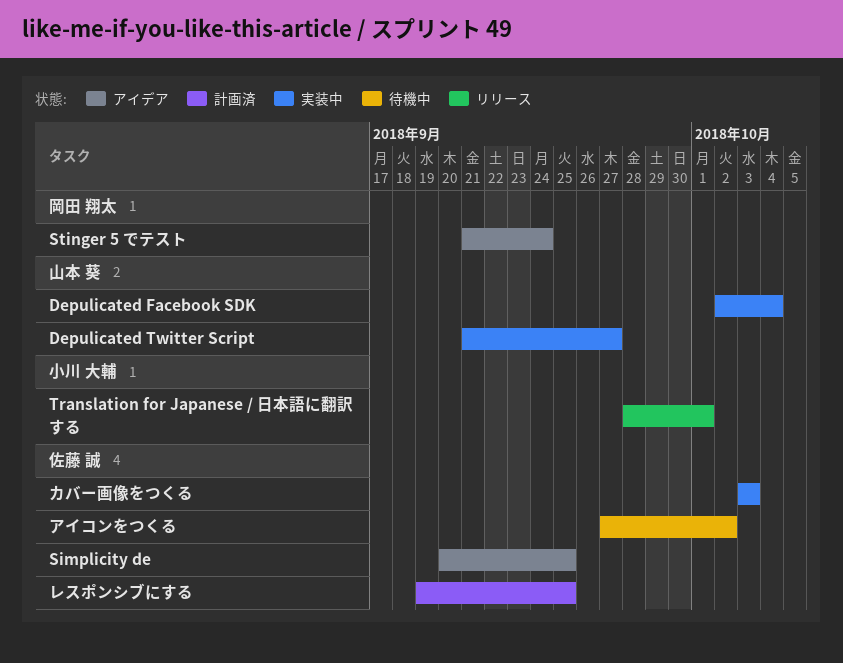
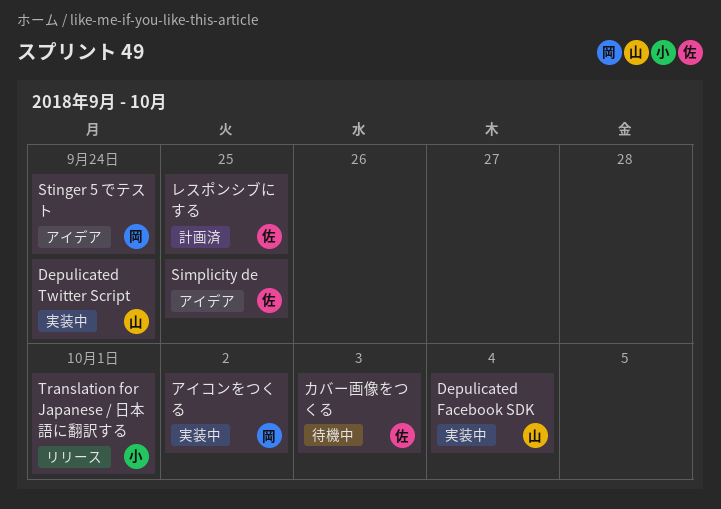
Depulicated Twitter Script, due: Sep 27 -> Sep 24
アイコンをつくる, status: 待機中 -> 実装中
アイコンをつくる, owner: 佐藤 誠 -> 岡田 翔太
カバー画像をつくる, status: 実装中 -> 待機中

